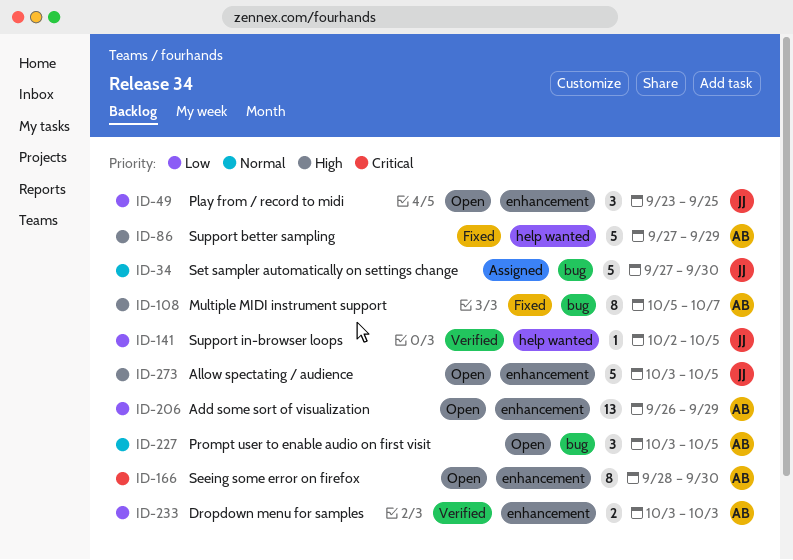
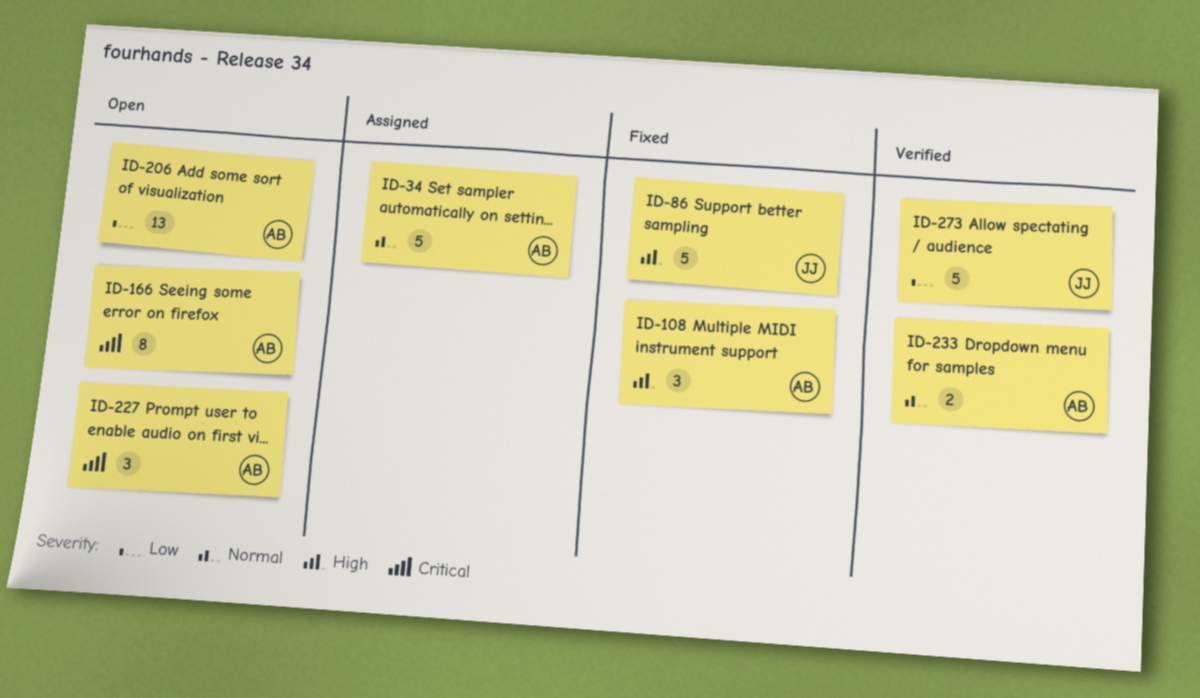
ID-34, owner: JJ -> AB
ID-49: present -> none
ID-86, owner: AB -> JJ
ID-108, estimate: 8 -> 3
ID-141: present -> none
ID-227, priority: Normal -> Critical
ID-233, priority: Low -> Normal
ID-273, status: Open -> Verified
ID-273, priority: High -> Low

